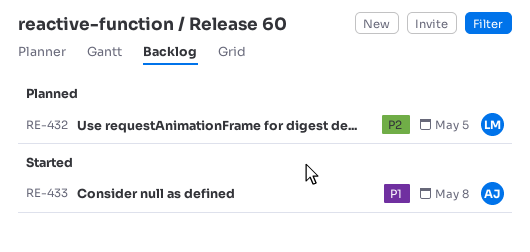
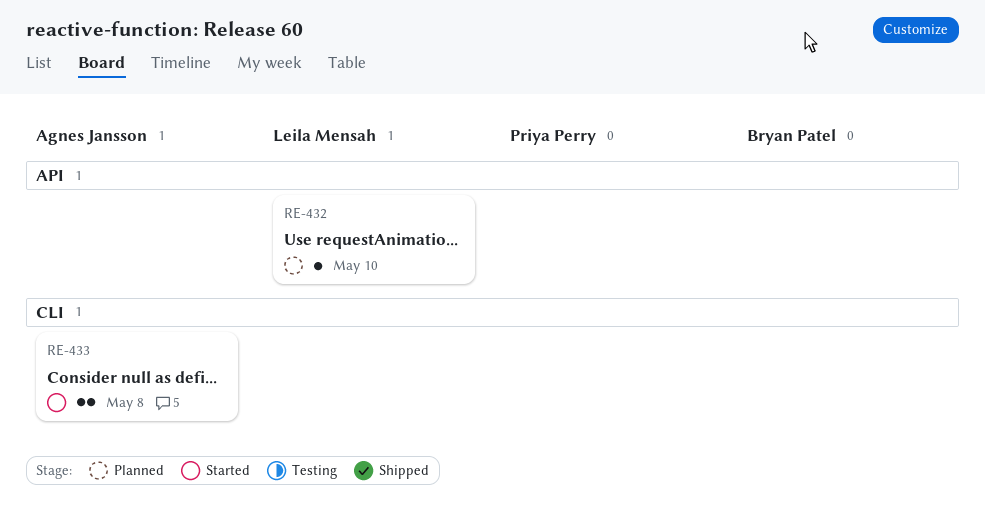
RE-432, due: May 5 -> May 10

